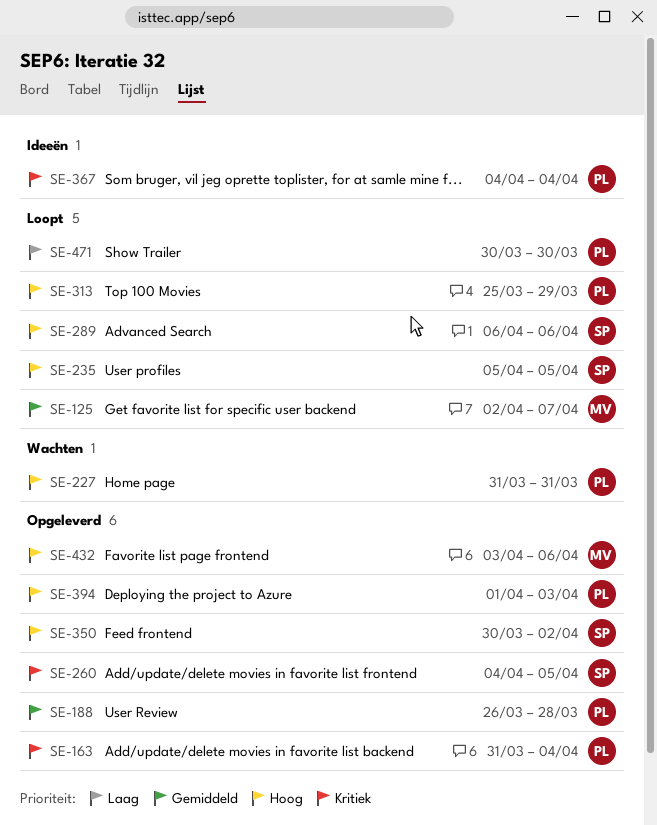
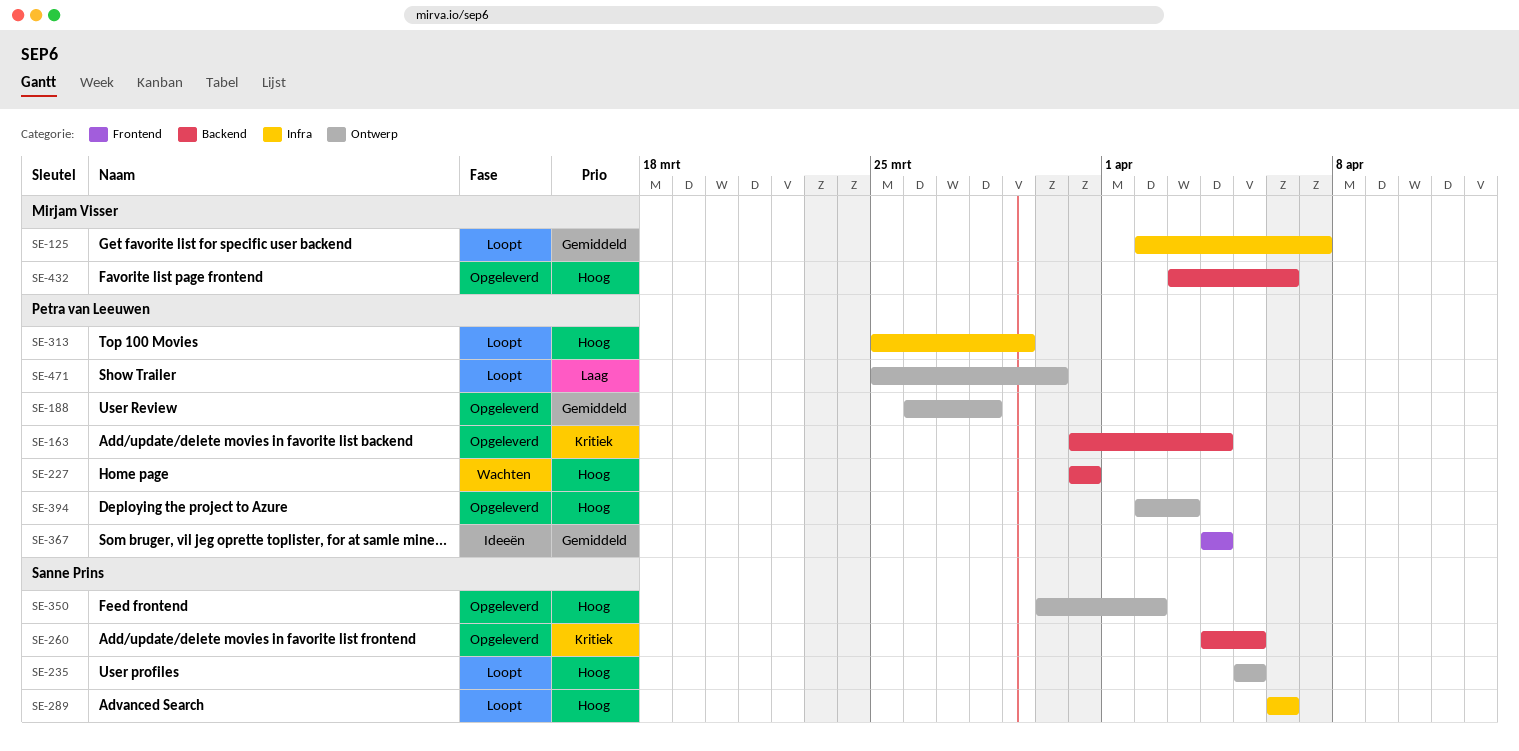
SE-367, priority: Kritiek -> Gemiddeld
SE-394, start: Apr 1 -> Apr 2
SE-471, start: Mar 30 -> Mar 25

